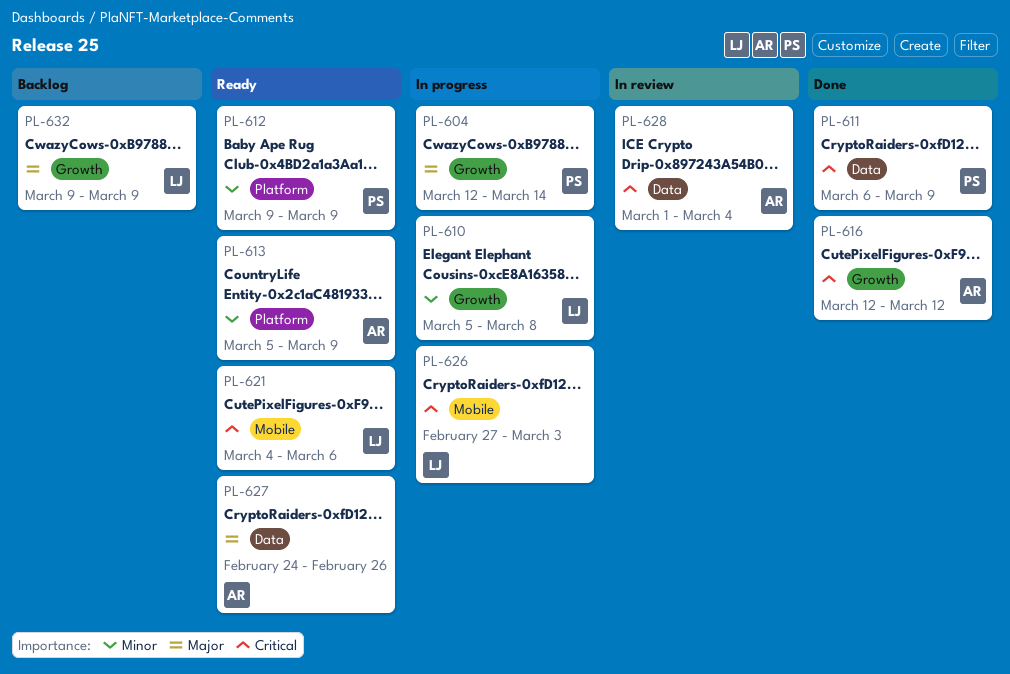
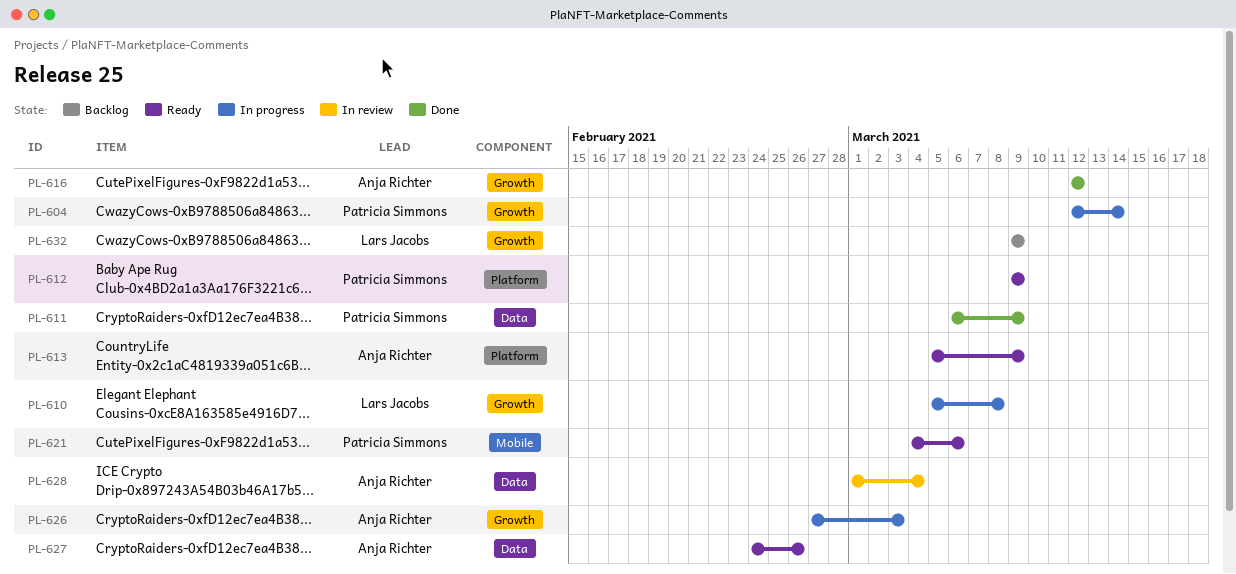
PL-621, owner: Lars Jacobs -> Patricia Simmons
PL-626, owner: Lars Jacobs -> Anja Richter
PL-626, label: Mobile -> Growth

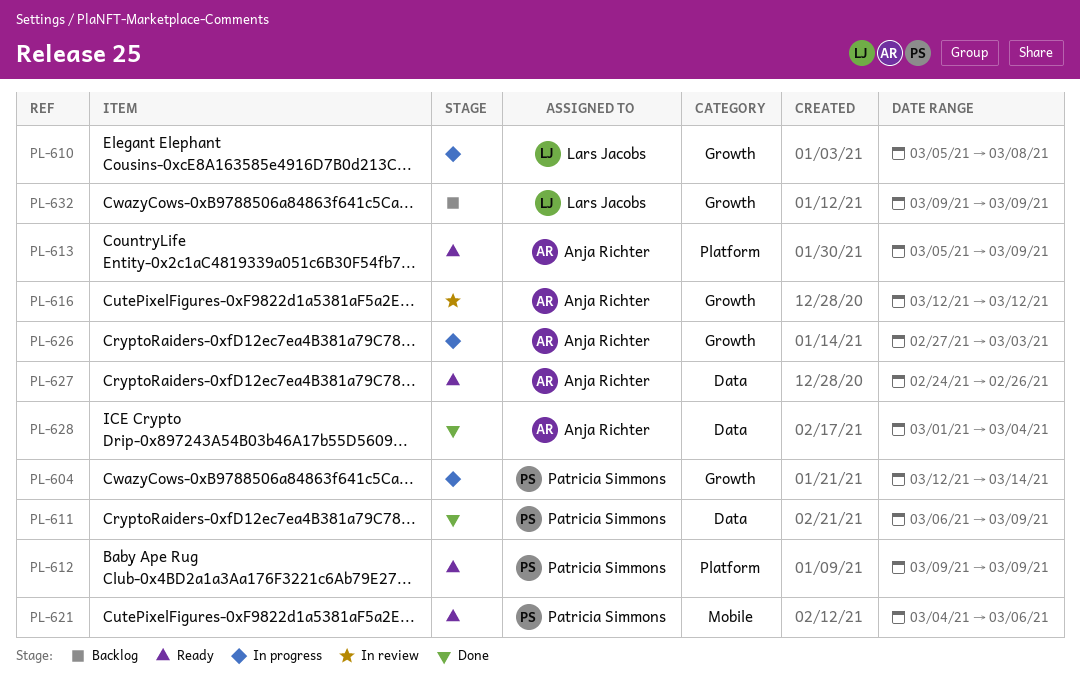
PL-616, status: Done -> In review
PL-628, status: In review -> Done

